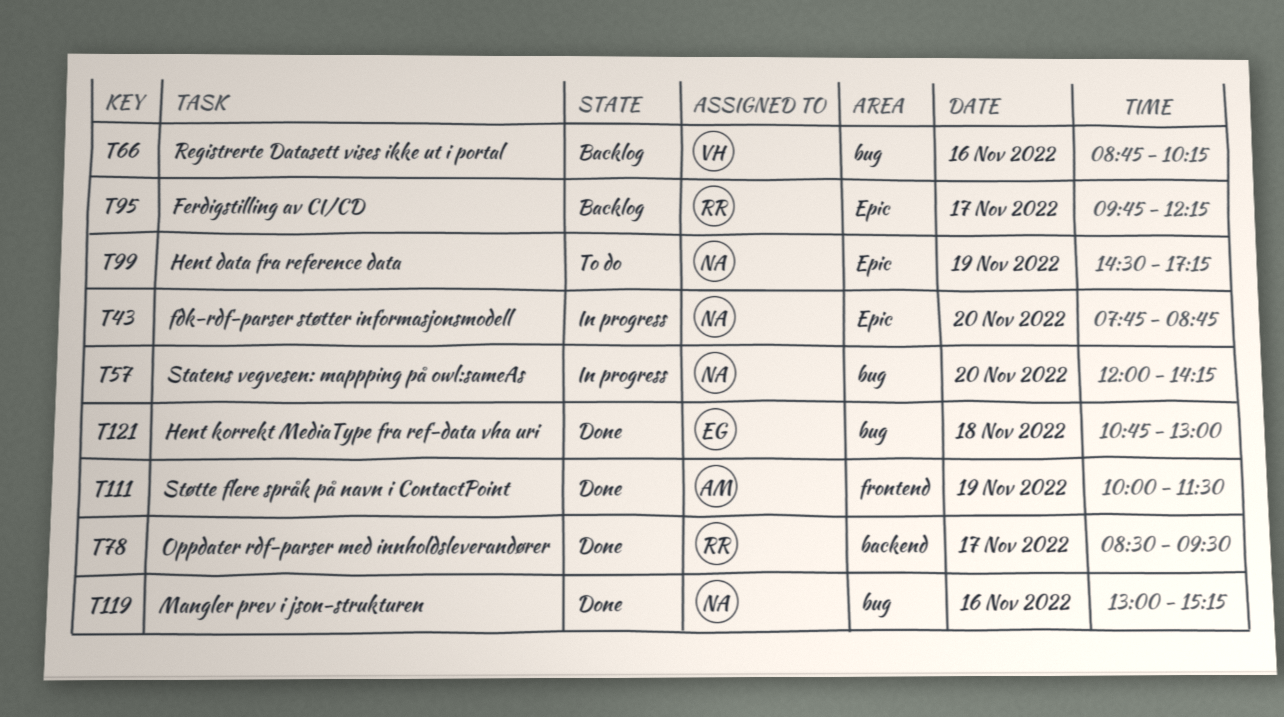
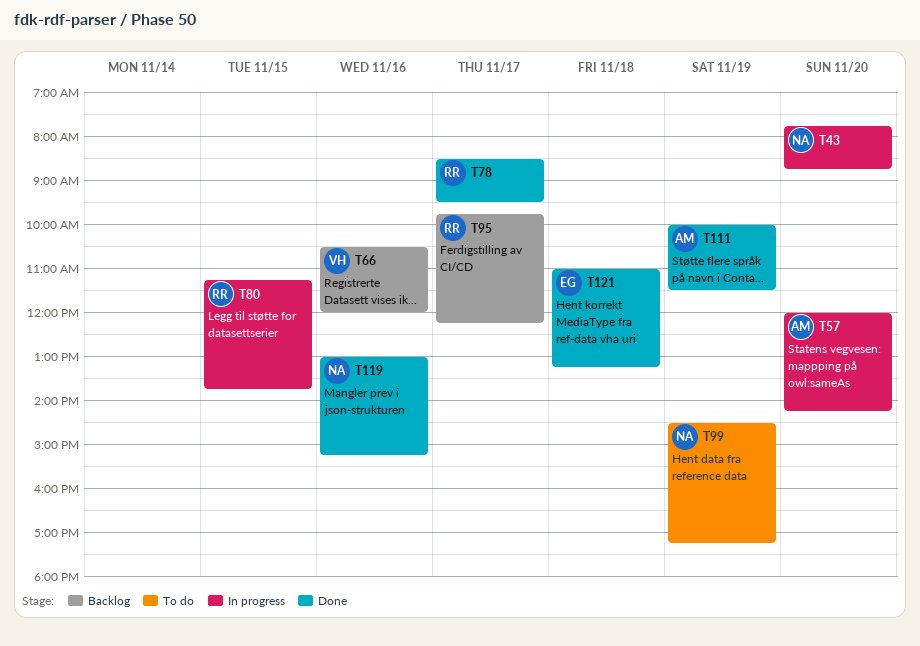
T57, owner: NA -> AM
T66, begins: 08:45 -> 10:30
T66, ends: 10:15 -> 12:00
T80: none -> present
T121, begins: 10:45 -> 11:00
T121, ends: 13:00 -> 13:15

